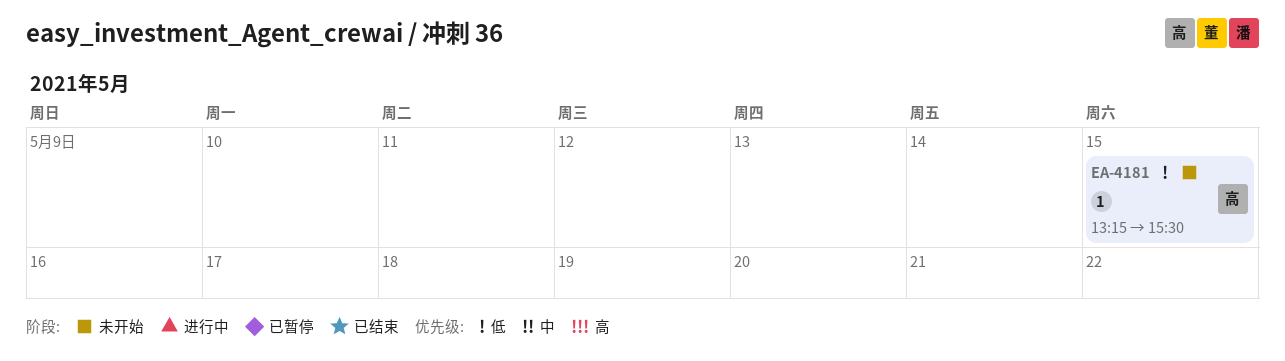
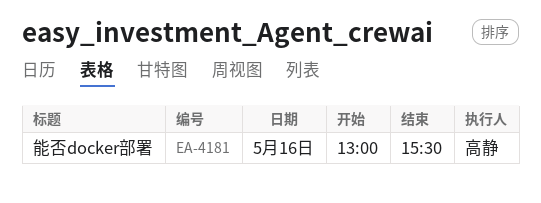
EA-4181, day: May 15 -> May 16
EA-4181, begins: 13:15 -> 13:00

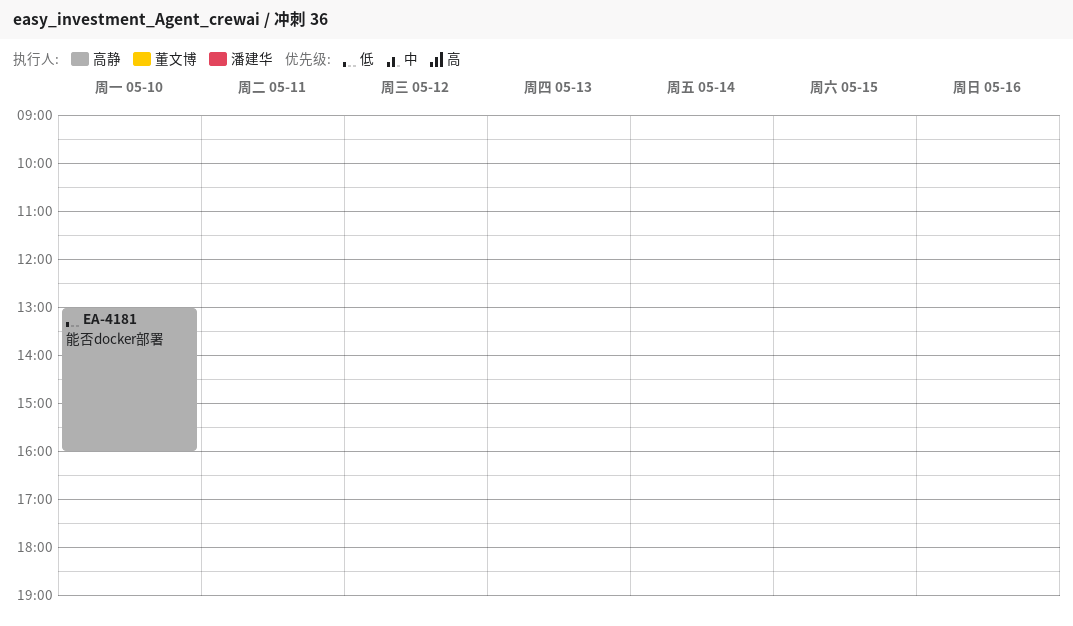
EA-4181, day: May 16 -> May 10
EA-4181, ends: 15:30 -> 16:00

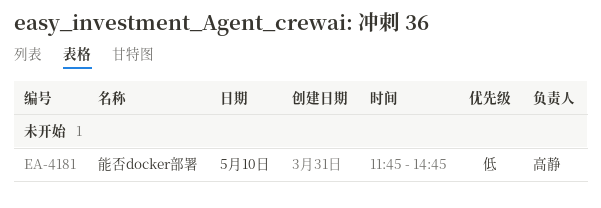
EA-4181, begins: 13:00 -> 11:45
EA-4181, ends: 16:00 -> 14:45

